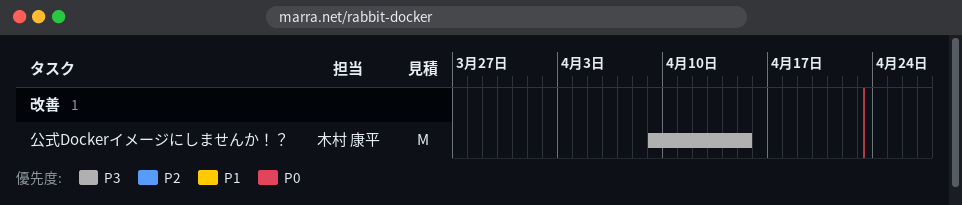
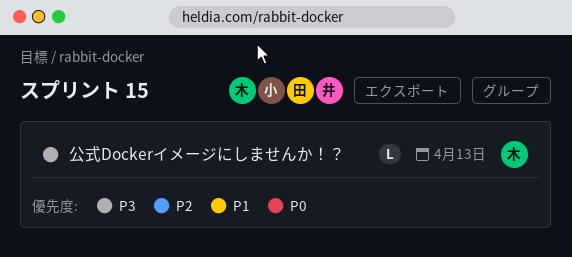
公式Dockerイメージにしませんか！？, estimate: M -> L
公式Dockerイメージにしませんか！？, due: Apr 15 -> Apr 13

